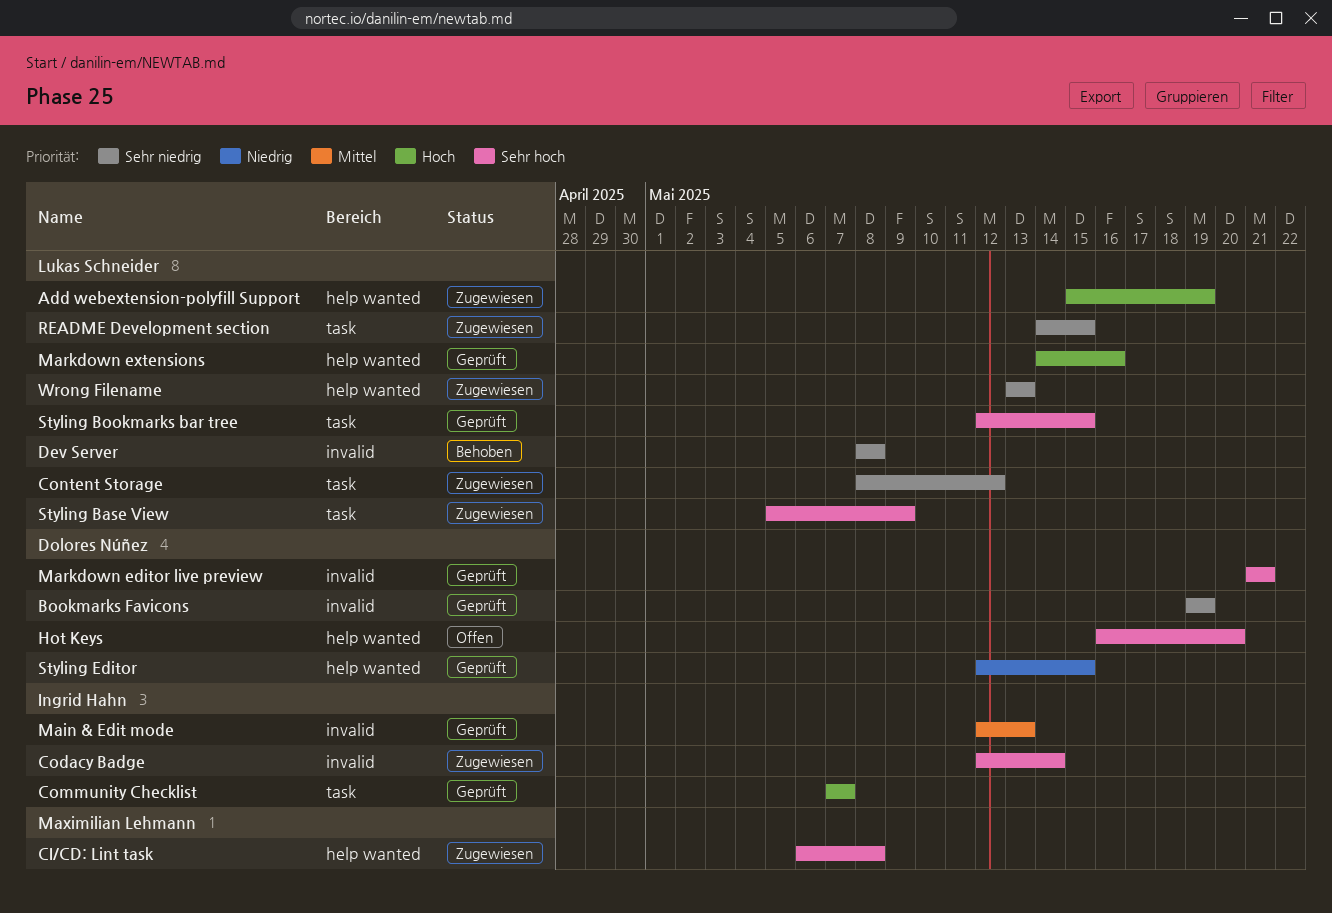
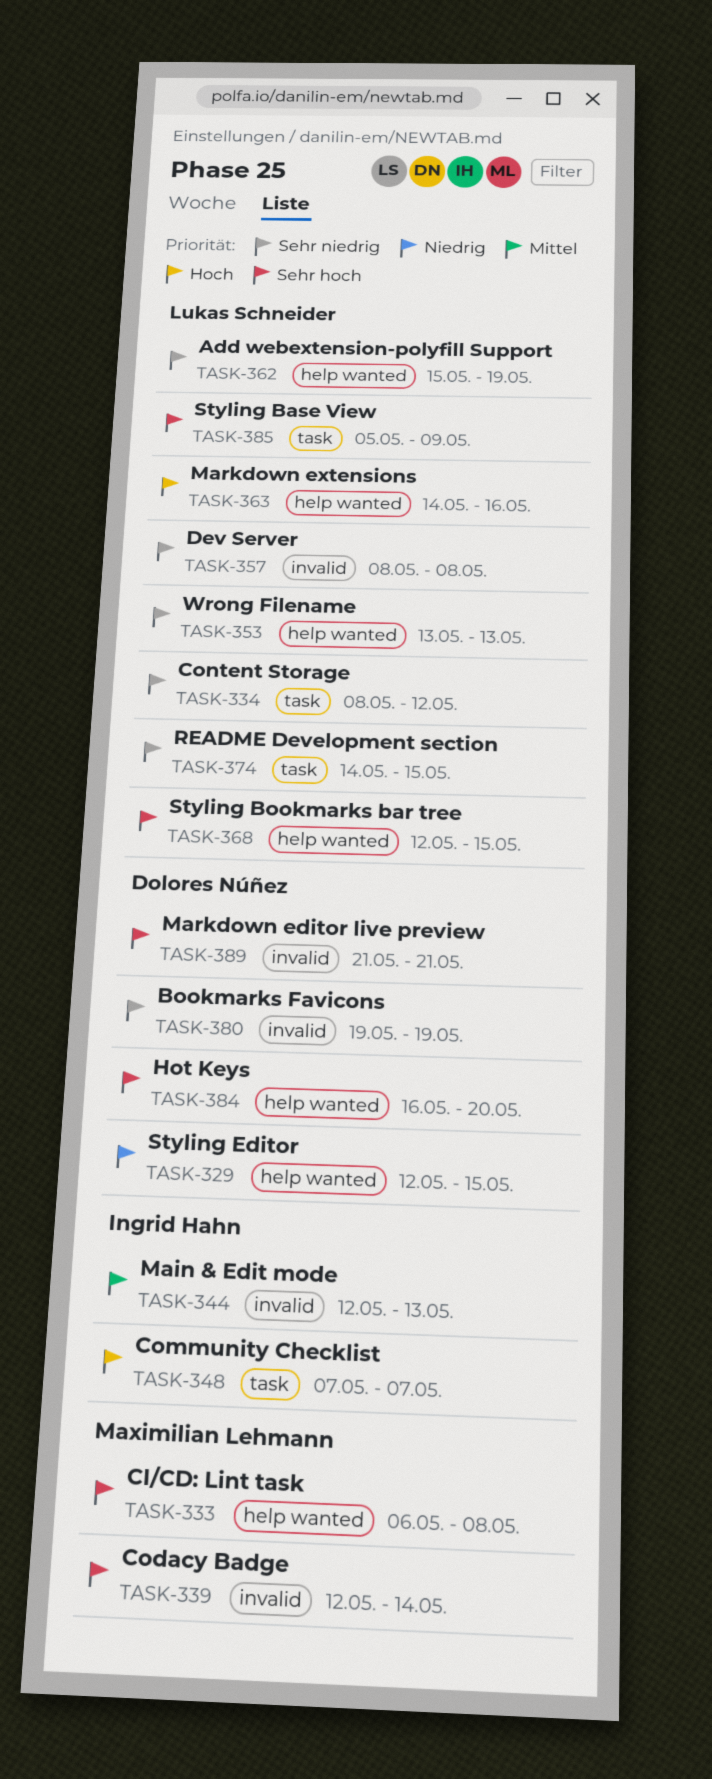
Add webextension-polyfill Support, priority: Hoch -> Sehr niedrig
Codacy Badge, owner: Ingrid Hahn -> Maximilian Lehmann
Styling Bookmarks bar tree, label: task -> help wanted

